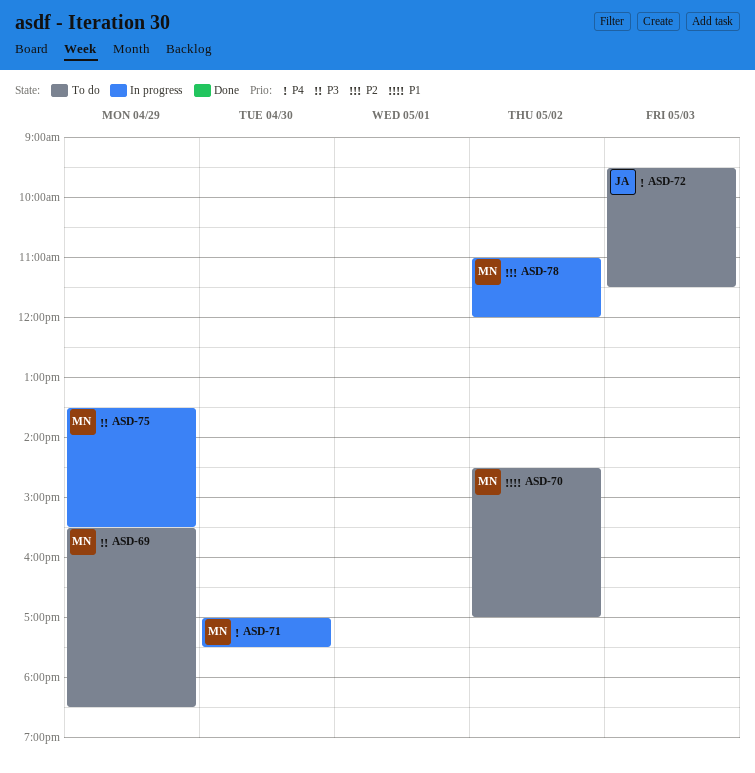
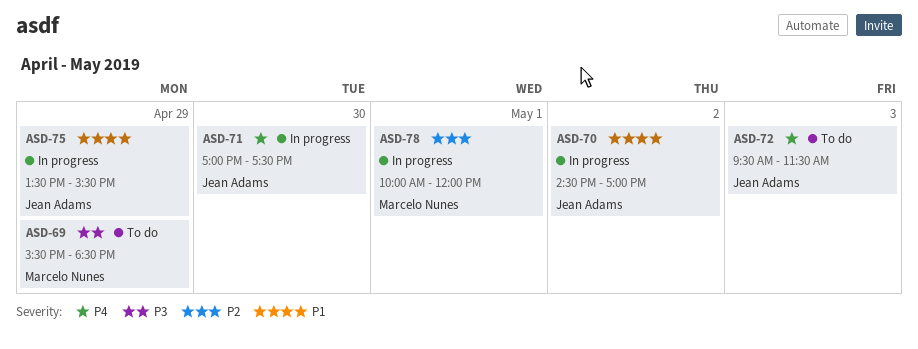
ASD-70, status: To do -> In progress
ASD-70, owner: Marcelo Nunes -> Jean Adams
ASD-71, owner: Marcelo Nunes -> Jean Adams
ASD-75, owner: Marcelo Nunes -> Jean Adams
ASD-75, priority: P3 -> P1
ASD-78, day: May 2 -> May 1
ASD-78, begins: 11:00 -> 10:00

